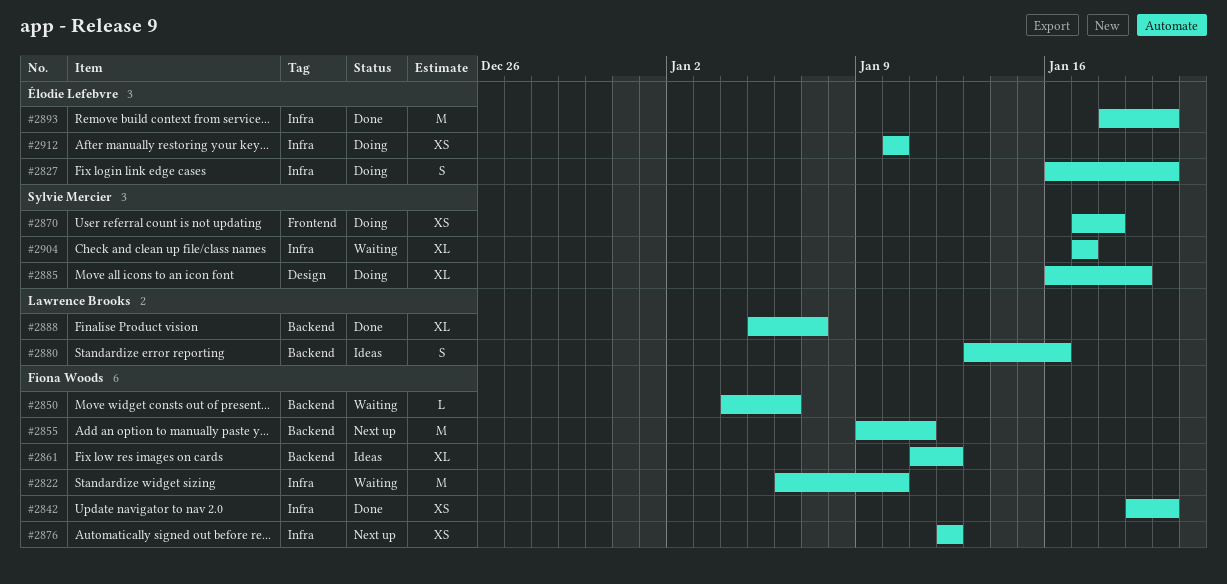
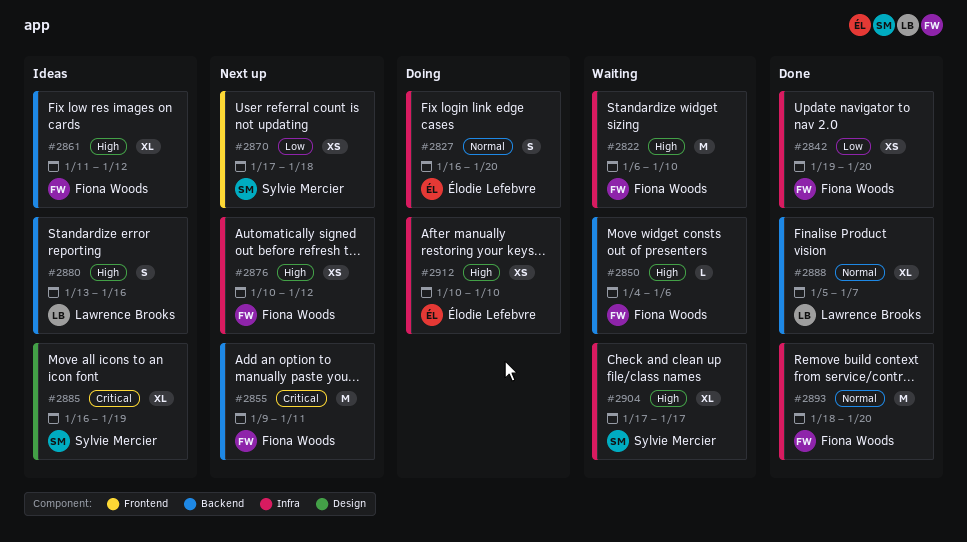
#2870, status: Doing -> Next up
#2876, start: Jan 12 -> Jan 10
#2885, status: Doing -> Ideas
#2893, owner: Élodie Lefebvre -> Fiona Woods

